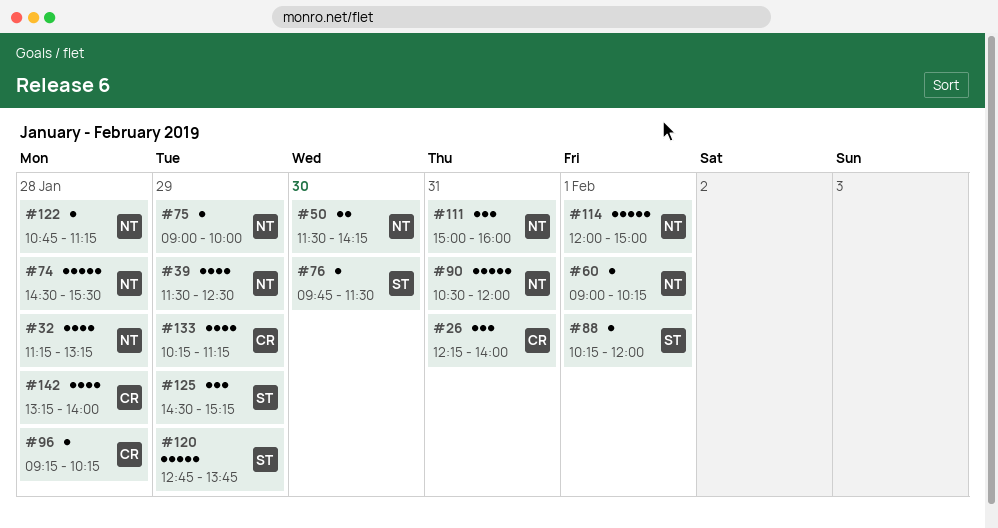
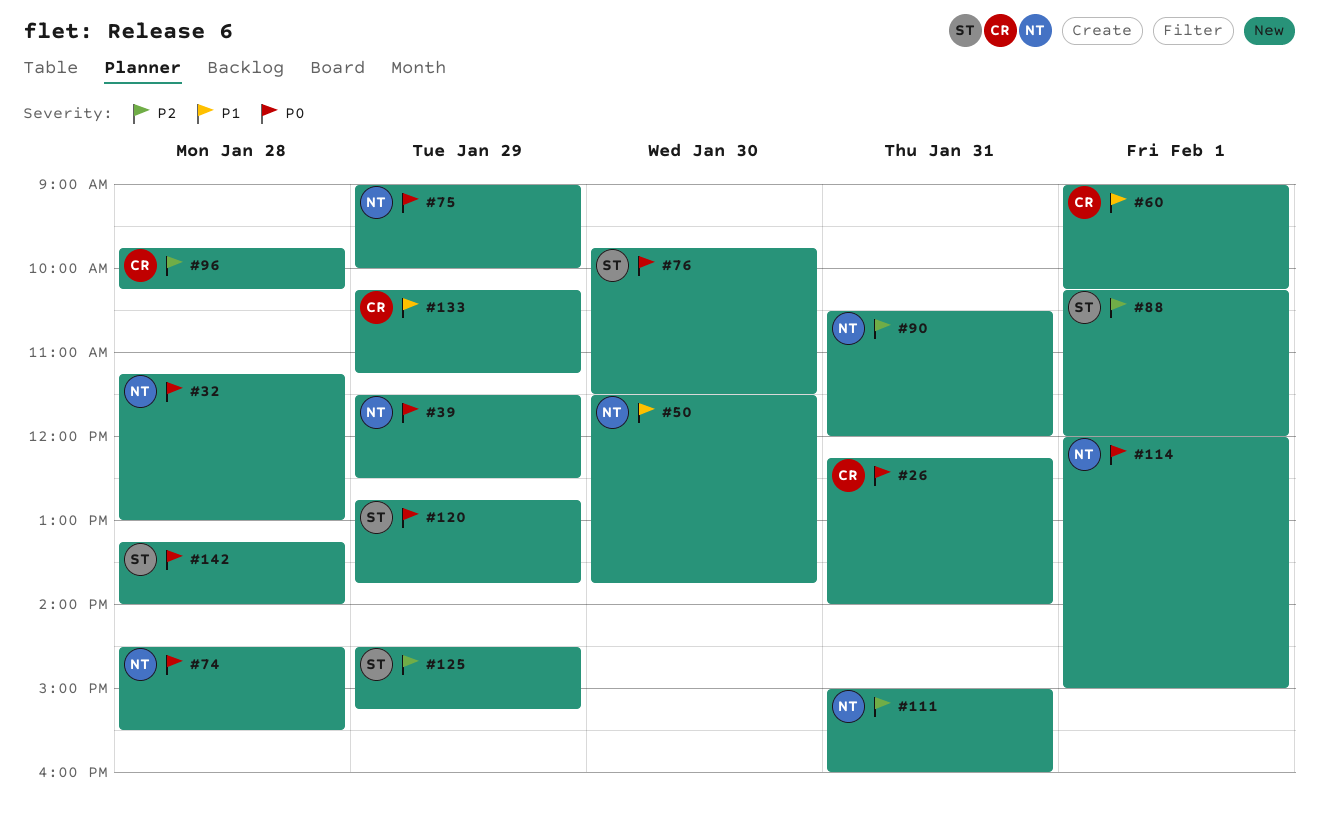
#32, ends: 13:15 -> 13:00
#50, ends: 14:15 -> 13:45
#60, owner: NT -> CR
#96, begins: 09:15 -> 09:45
#122: present -> none
#142, owner: CR -> ST

